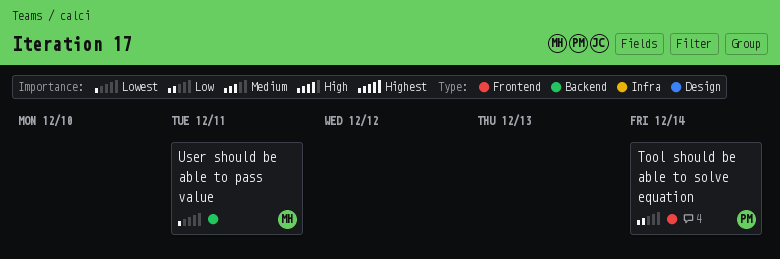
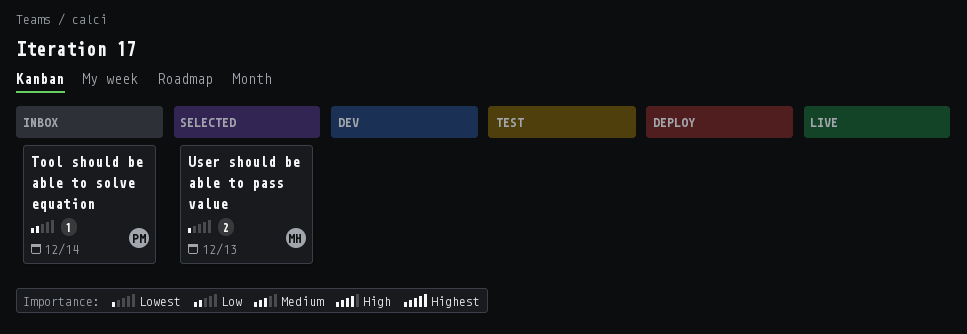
User should be able to pass value, due: Dec 11 -> Dec 13

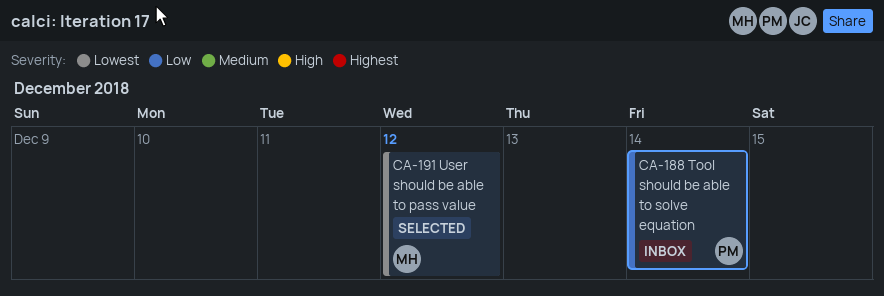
User should be able to pass value, due: Dec 13 -> Dec 12

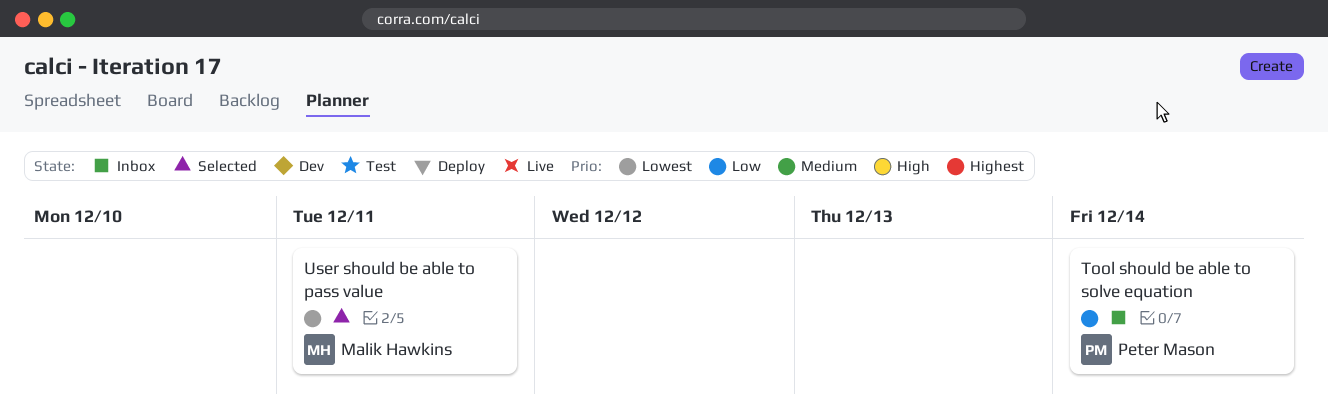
User should be able to pass value, due: Dec 12 -> Dec 11

